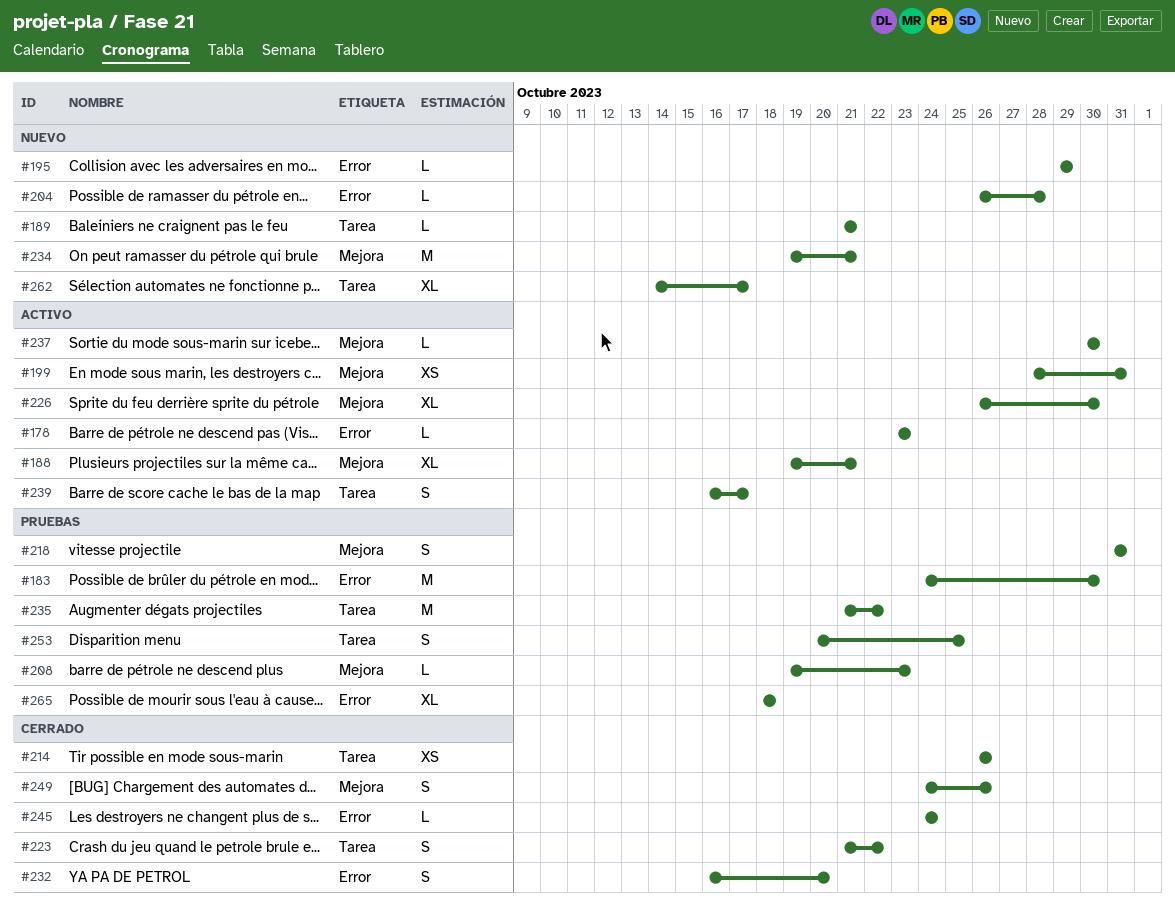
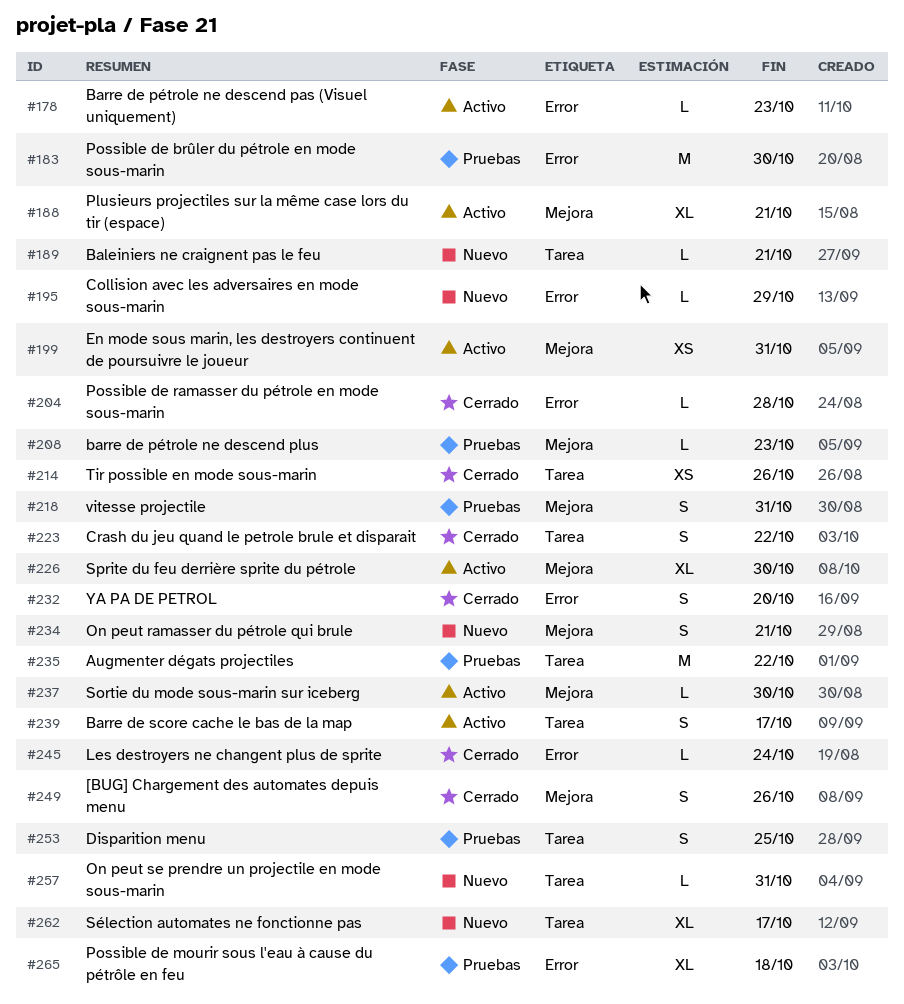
#204, status: Nuevo -> Cerrado
#234, estimate: M -> S
#257: none -> present

